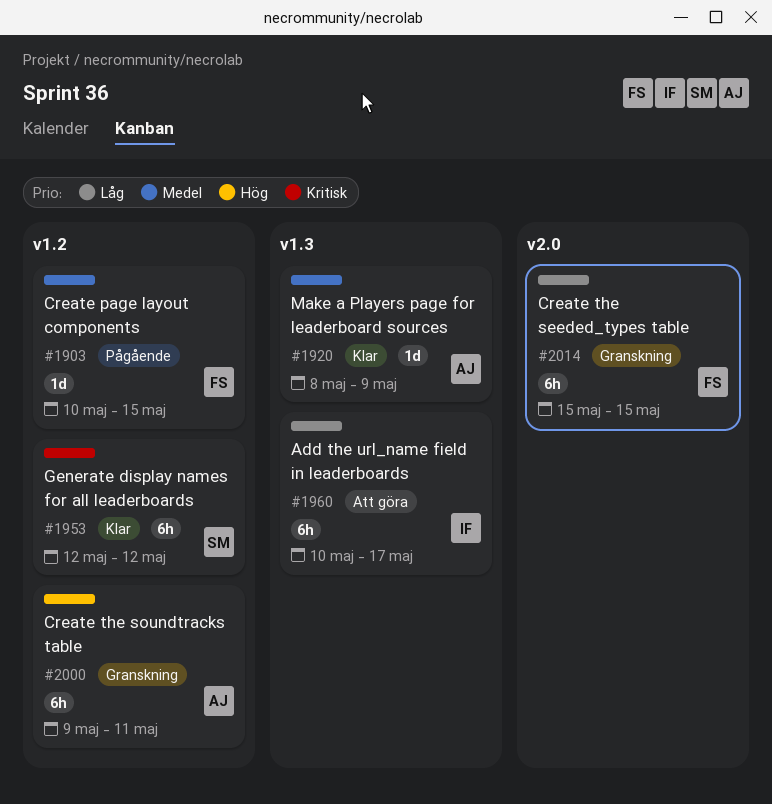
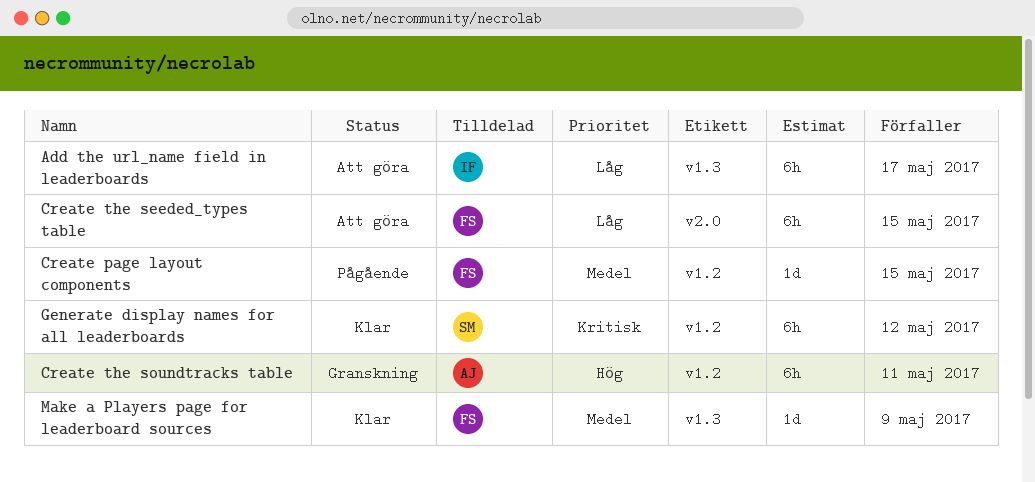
Create the seeded_types table, status: Granskning -> Att göra
Make a Players page for leaderboard sources, owner: AJ -> FS

